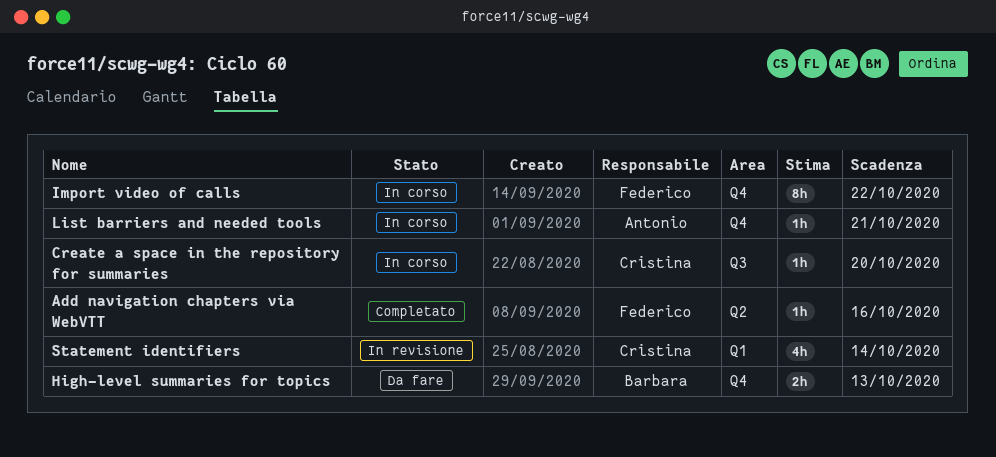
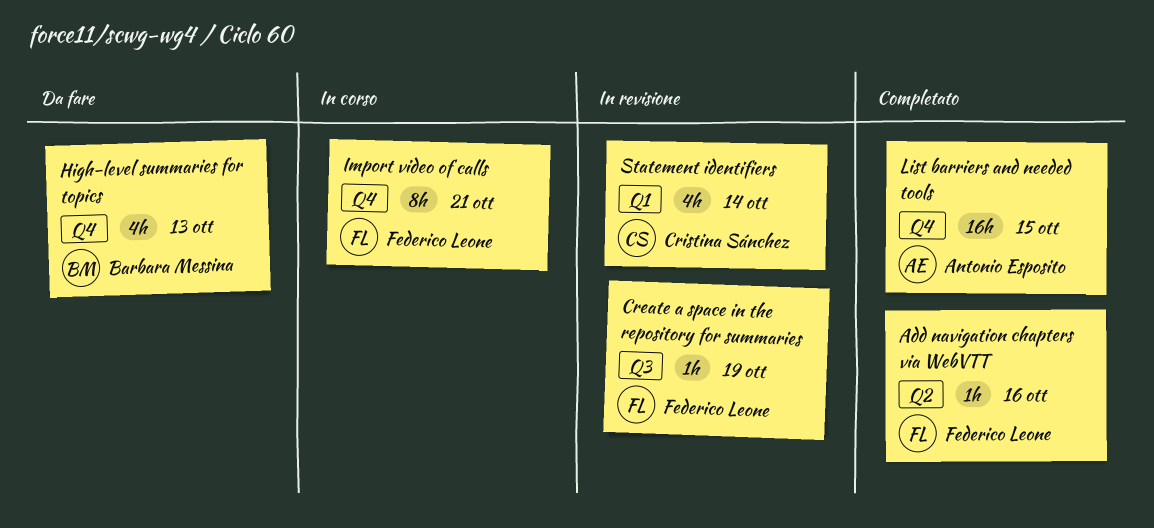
Create a space in the repository for summaries, status: In corso -> In revisione
Create a space in the repository for summaries, owner: Cristina Sánchez -> Federico Leone
Create a space in the repository for summaries, due: Oct 20 -> Oct 19
High-level summaries for topics, estimate: 2h -> 4h
Import video of calls, due: Oct 22 -> Oct 21
List barriers and needed tools, status: In corso -> Completato
List barriers and needed tools, estimate: 1h -> 16h
List barriers and needed tools, due: Oct 21 -> Oct 15

